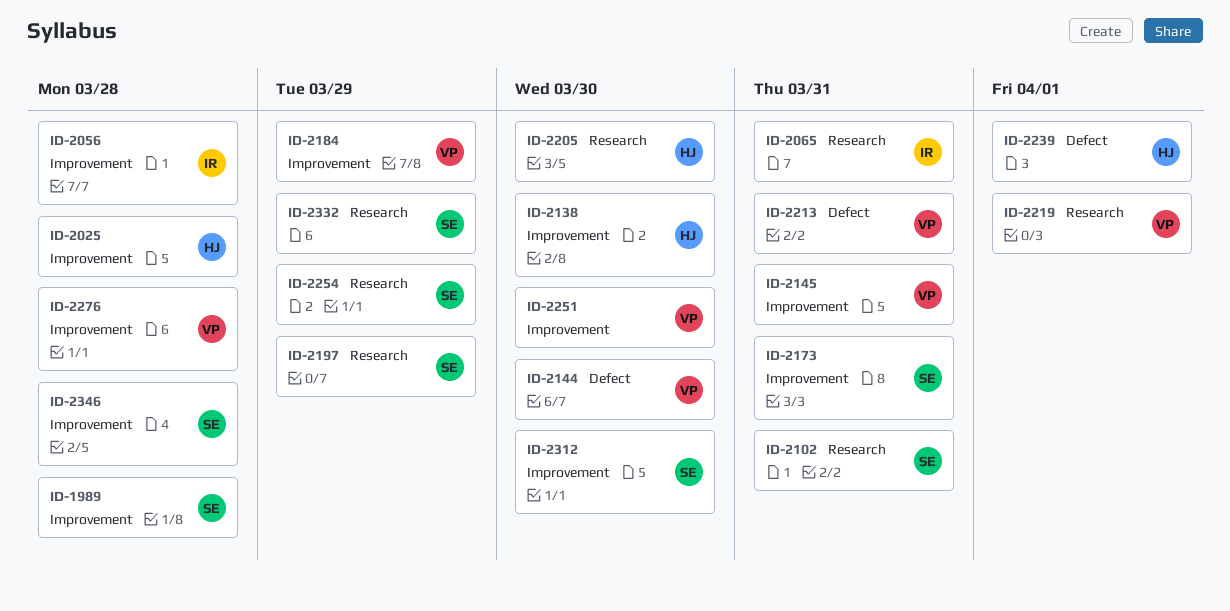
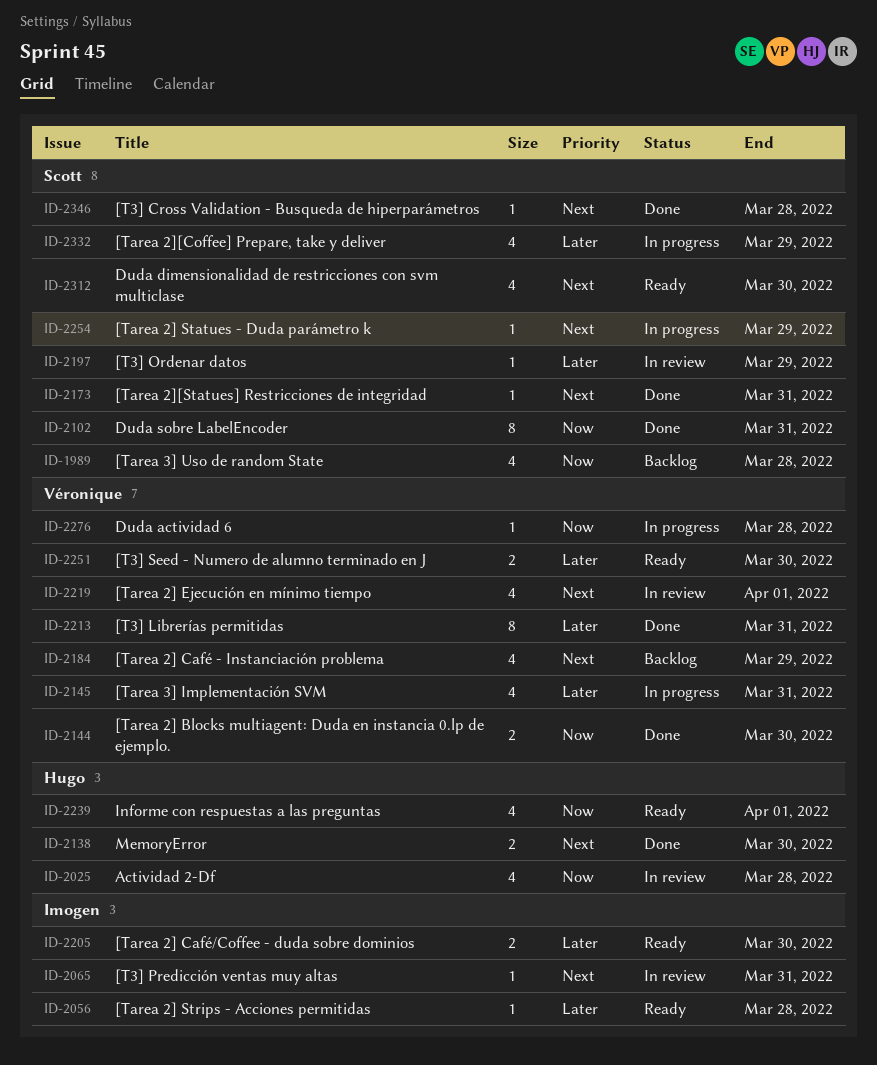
ID-2205, owner: Hugo -> Imogen

